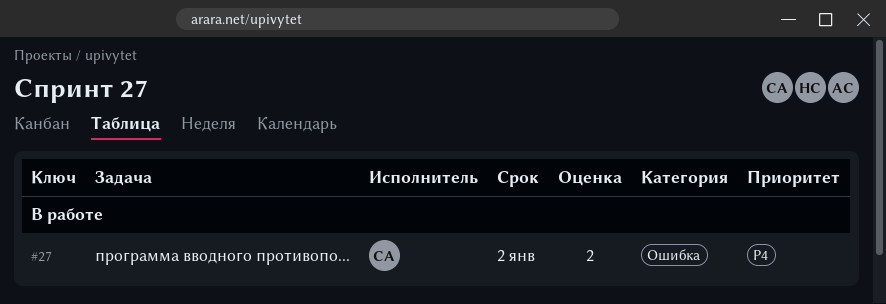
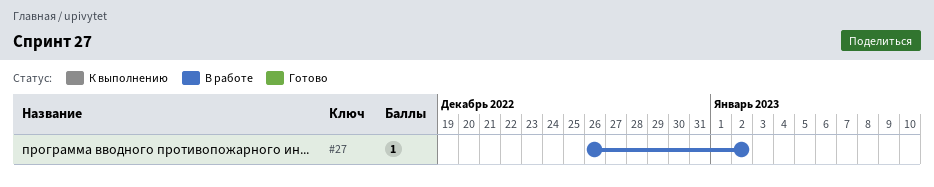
#27, estimate: 2 -> 1

